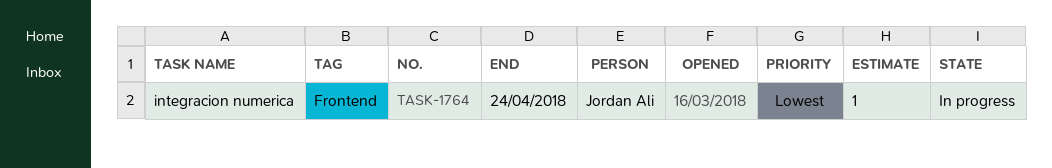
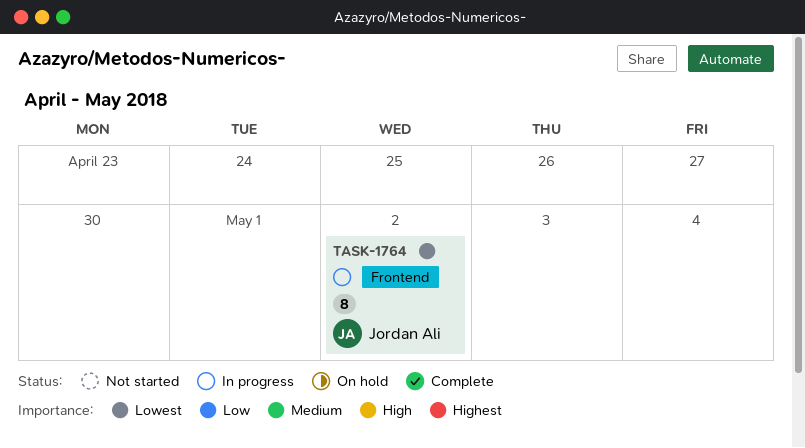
TASK-1764, estimate: 1 -> 8
TASK-1764, due: Apr 24 -> May 2

